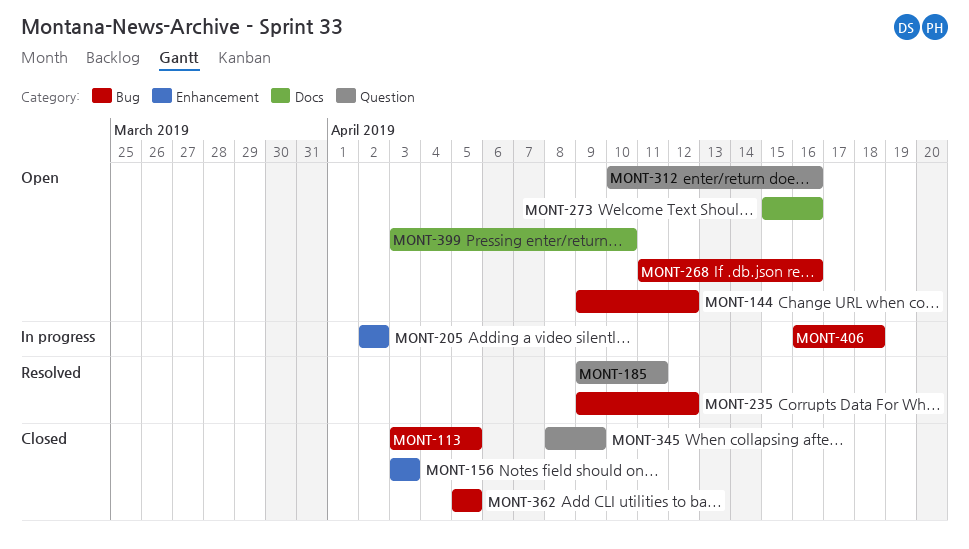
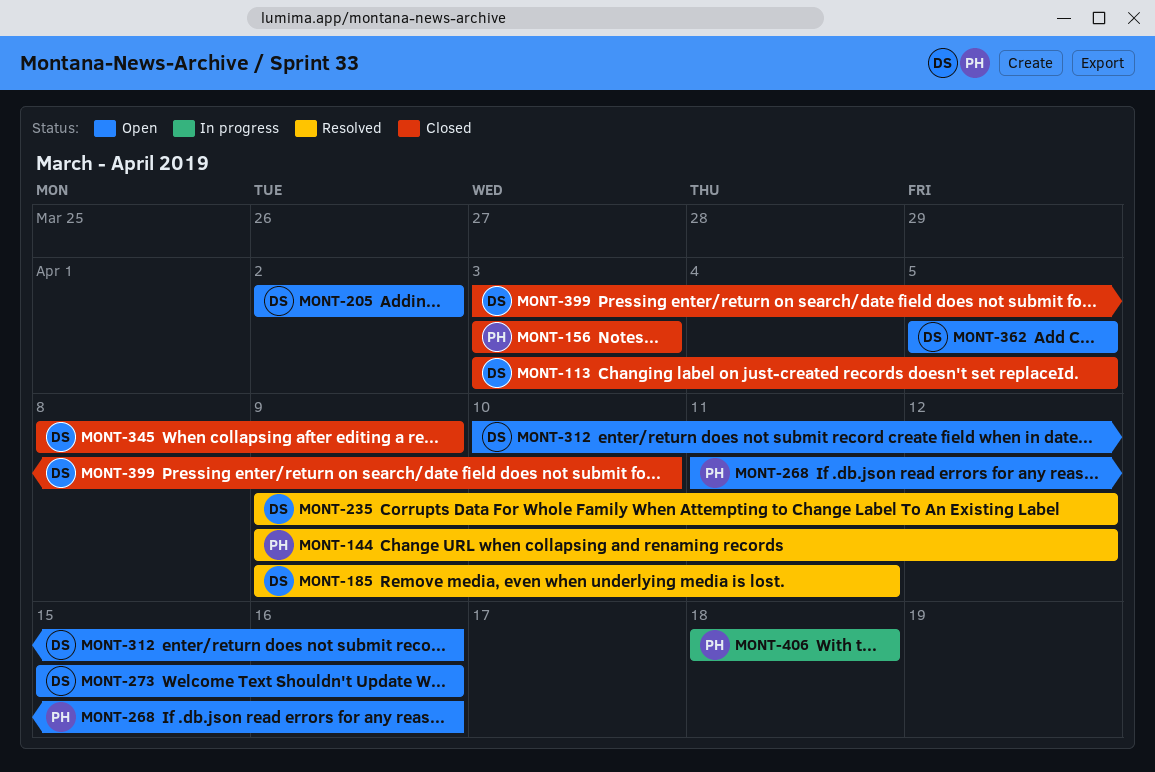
MONT-144, status: Open -> Resolved
MONT-205, status: In progress -> Open
MONT-362, status: Closed -> Open
MONT-399, status: Open -> Closed
MONT-406, start: Apr 16 -> Apr 18

